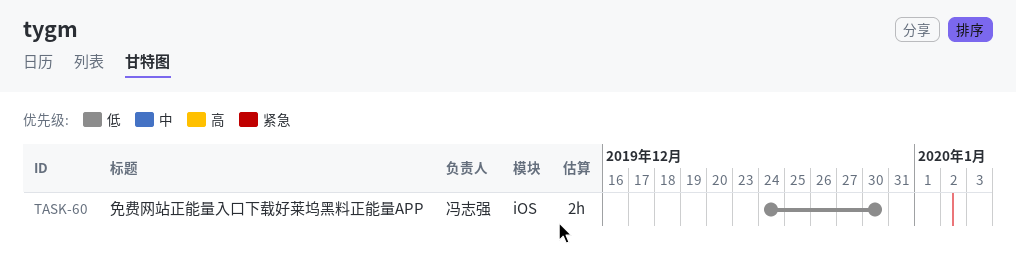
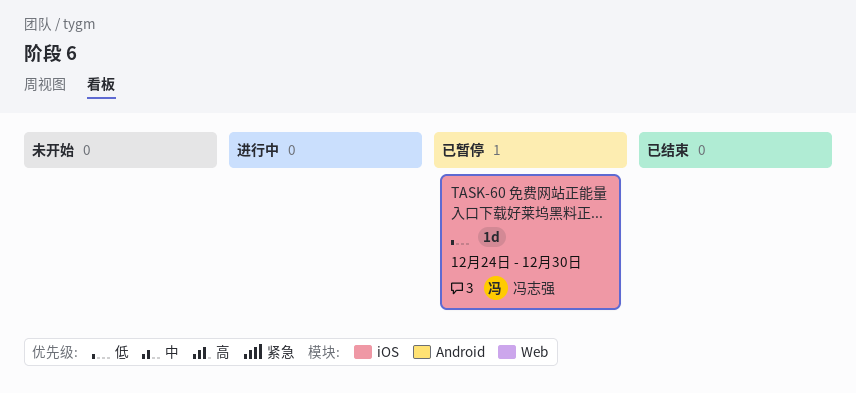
TASK-60, estimate: 2h -> 1d

